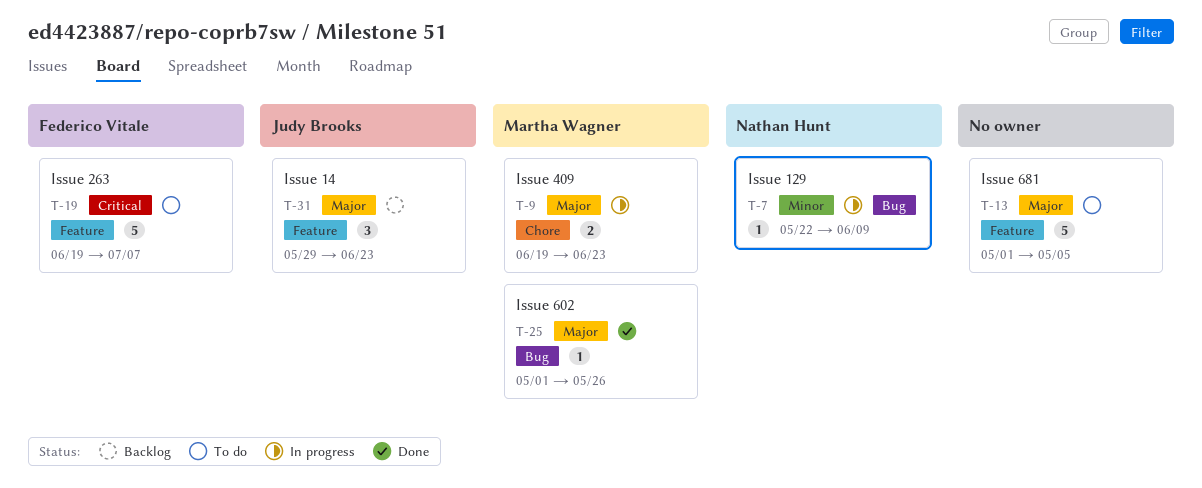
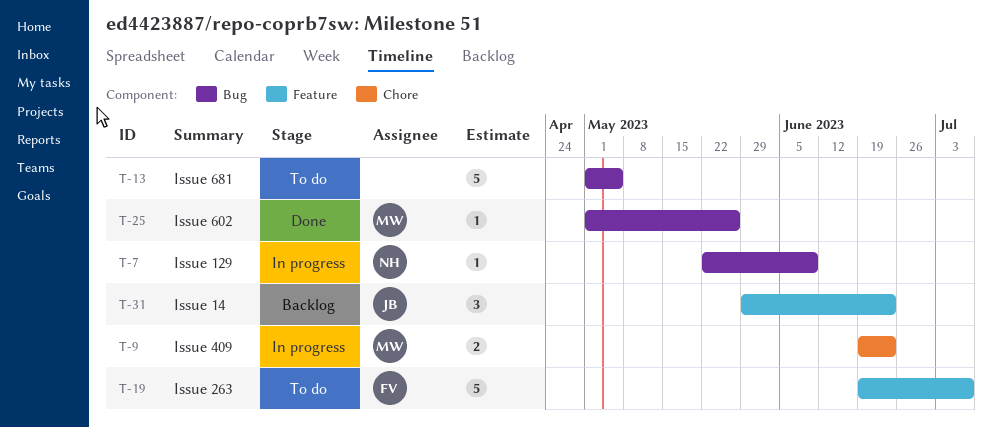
T-13, label: Feature -> Bug

